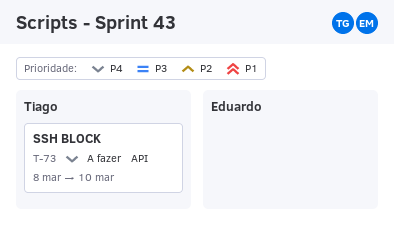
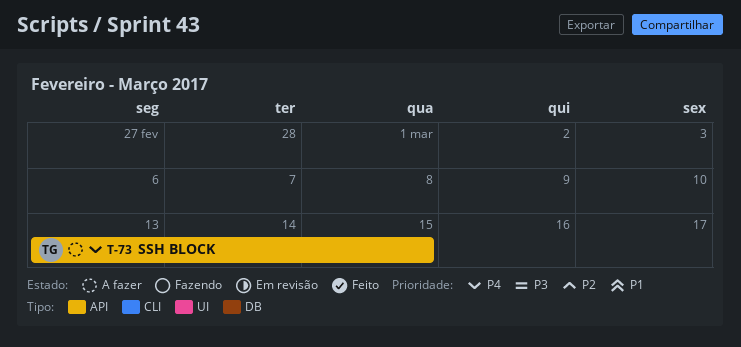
T-73, start: Mar 8 -> Mar 13
T-73, due: Mar 10 -> Mar 15

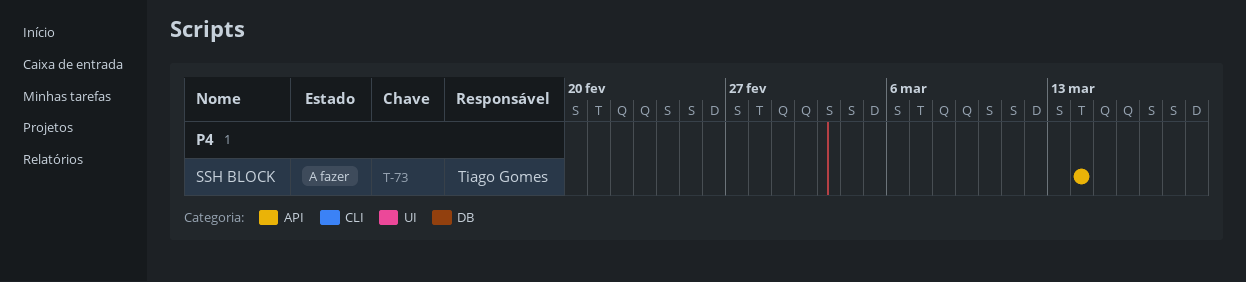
T-73, start: Mar 13 -> Mar 14
T-73, due: Mar 15 -> Mar 14

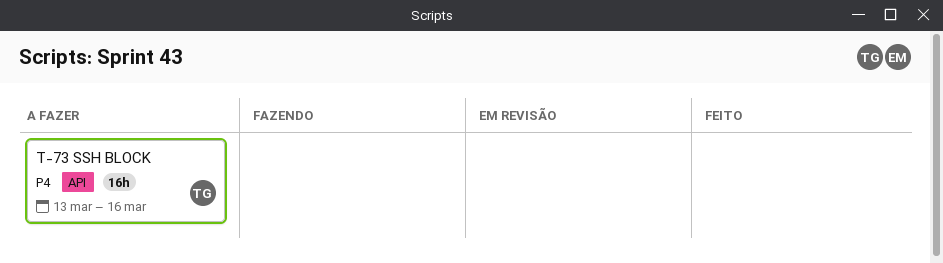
T-73, start: Mar 14 -> Mar 13
T-73, due: Mar 14 -> Mar 16

